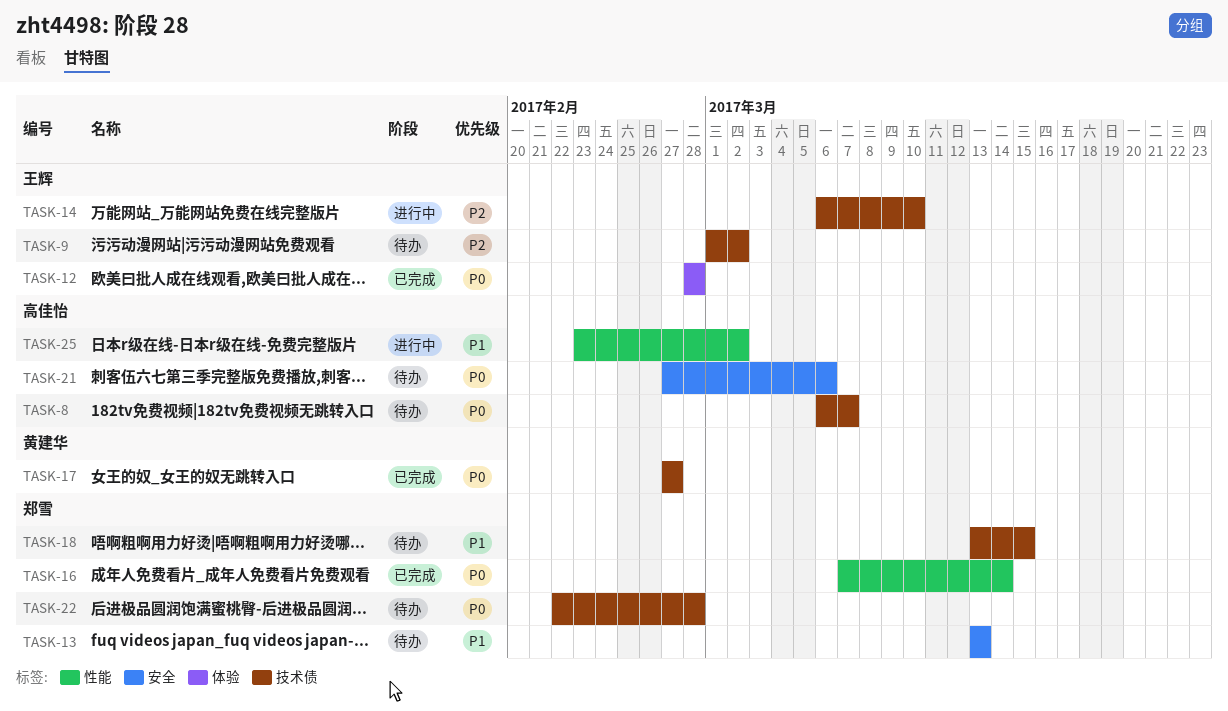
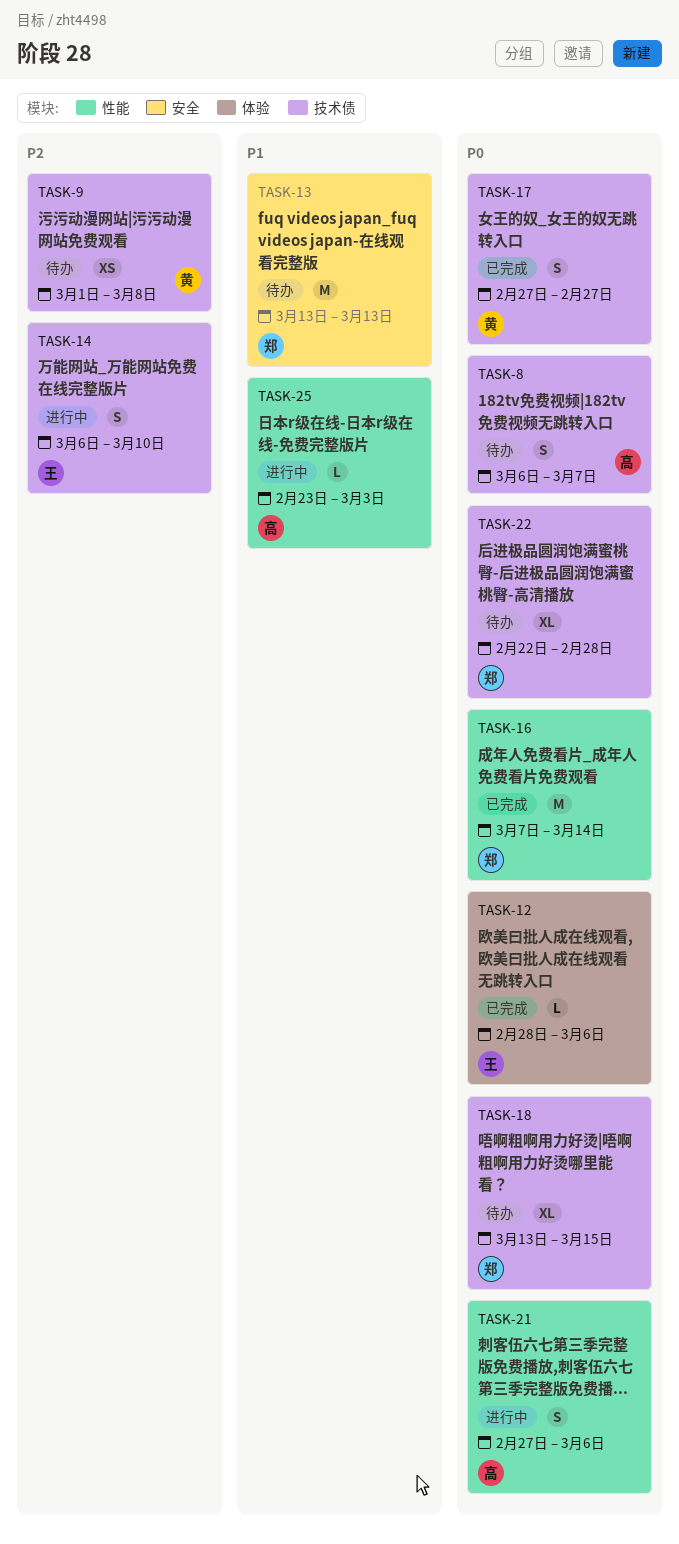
TASK-9, owner: 王辉 -> 黄建华
TASK-9, due: Mar 2 -> Mar 8
TASK-12, due: Feb 28 -> Mar 6
TASK-18, priority: P1 -> P0
TASK-21, status: 待办 -> 进行中
TASK-21, label: 安全 -> 性能
TASK-25, due: Mar 2 -> Mar 3

